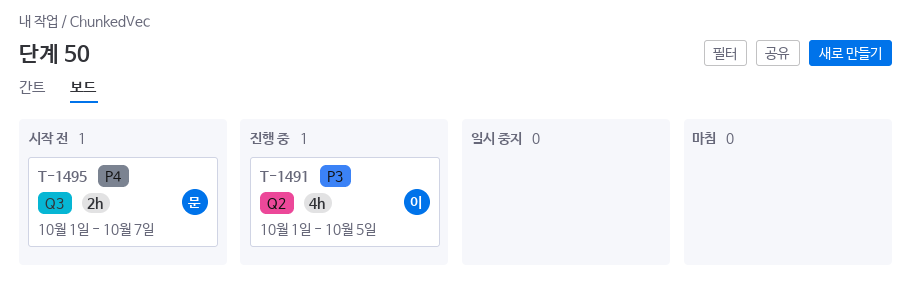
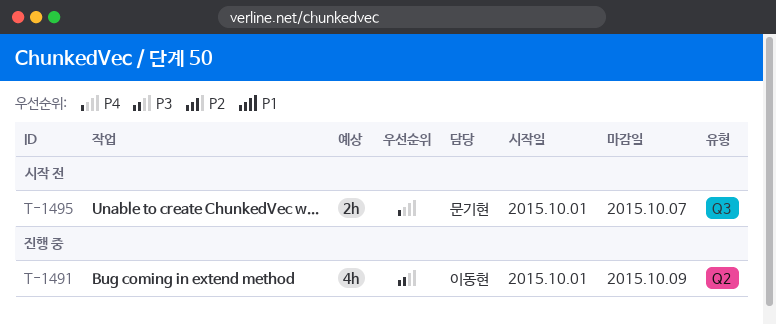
T-1491, due: Oct 5 -> Oct 9

